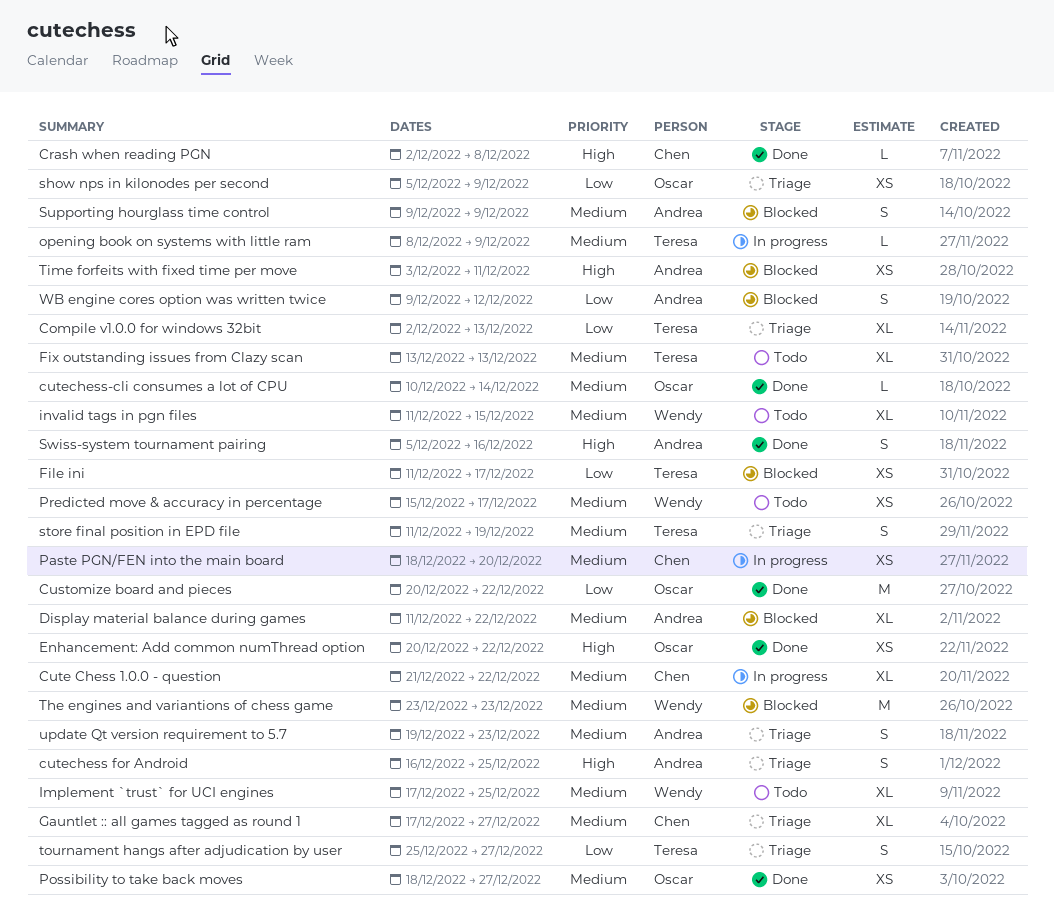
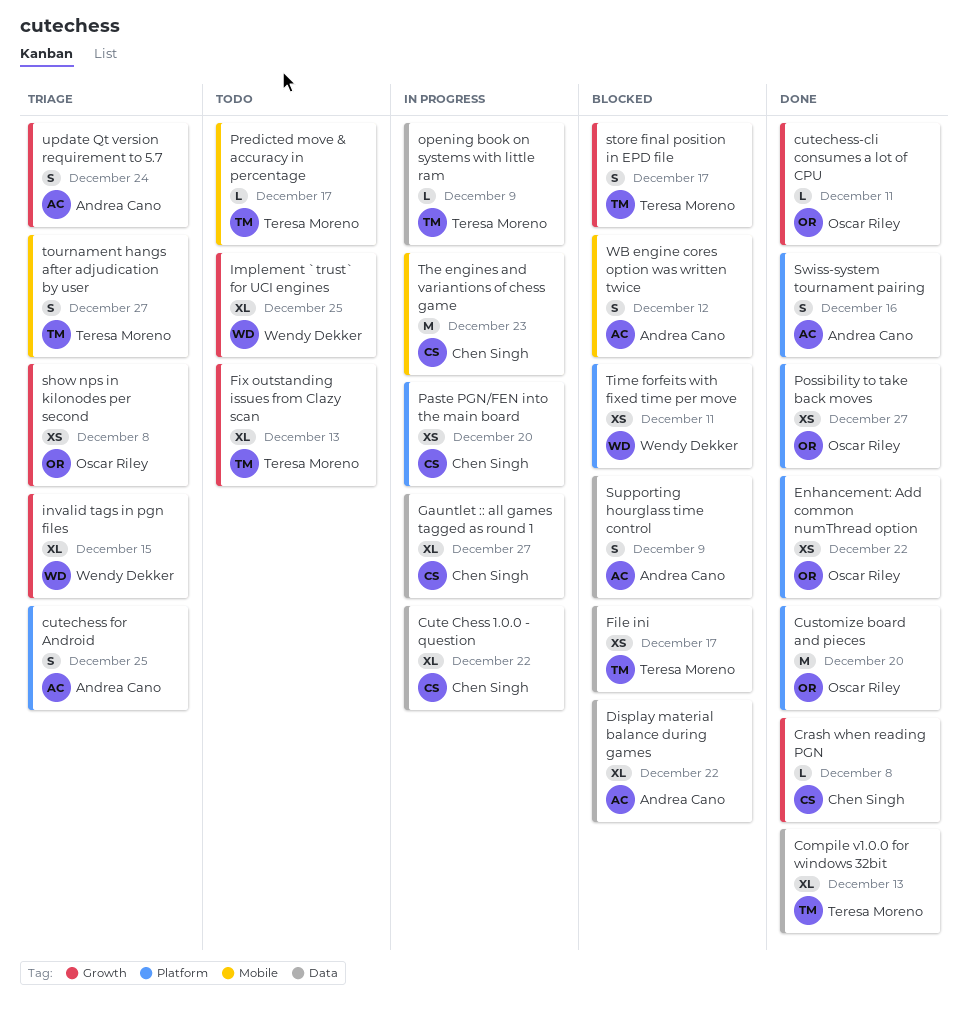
Compile v1.0.0 for windows 32bit, status: Triage -> Done
Customize board and pieces, due: Dec 22 -> Dec 20
cutechess-cli consumes a lot of CPU, due: Dec 14 -> Dec 11
Gauntlet :: all games tagged as round 1, status: Triage -> In progress
invalid tags in pgn files, status: Todo -> Triage
Predicted move & accuracy in percentage, owner: Wendy Dekker -> Teresa Moreno
Predicted move & accuracy in percentage, estimate: XS -> L
show nps in kilonodes per second, due: Dec 9 -> Dec 8
store final position in EPD file, status: Triage -> Blocked
store final position in EPD file, due: Dec 19 -> Dec 17
The engines and variantions of chess game, status: Blocked -> In progress
The engines and variantions of chess game, owner: Wendy Dekker -> Chen Singh
Time forfeits with fixed time per move, owner: Andrea Cano -> Wendy Dekker
update Qt version requirement to 5.7, due: Dec 23 -> Dec 24

